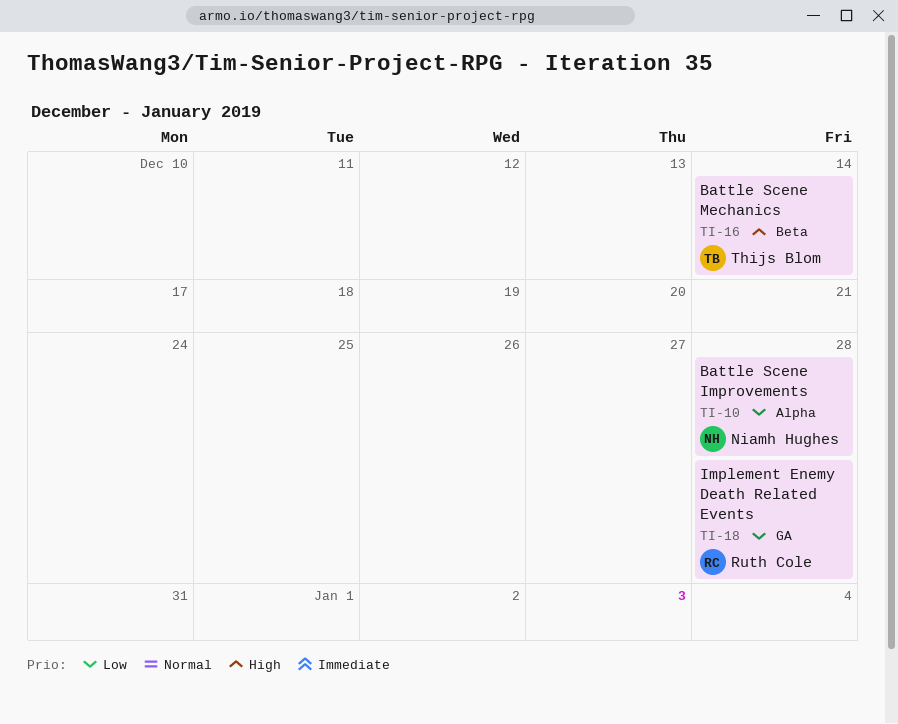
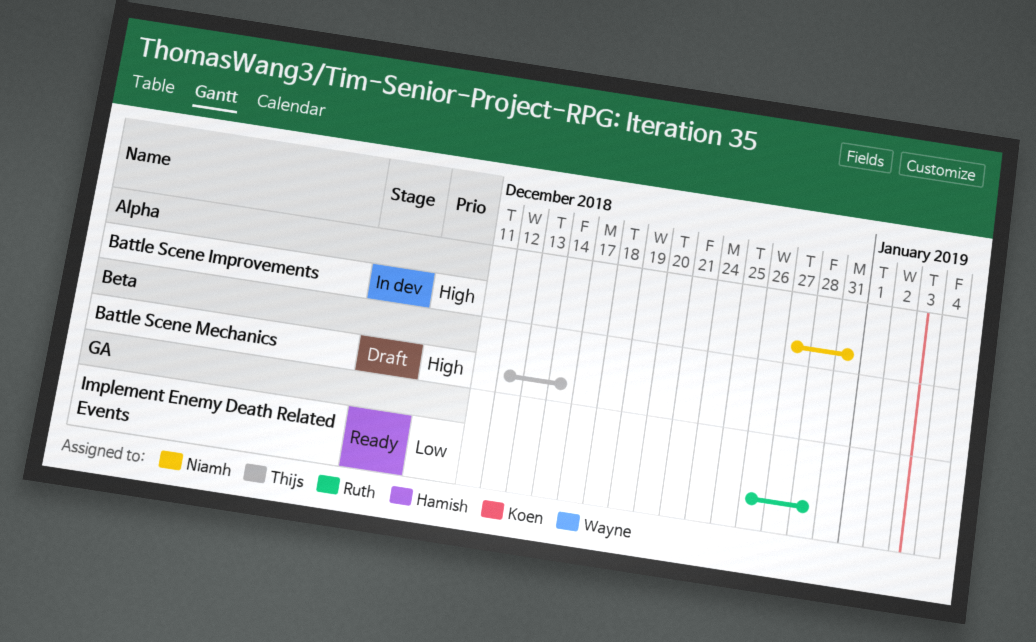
Battle Scene Improvements, priority: Low -> High
Battle Scene Improvements, due: Dec 28 -> Dec 31

